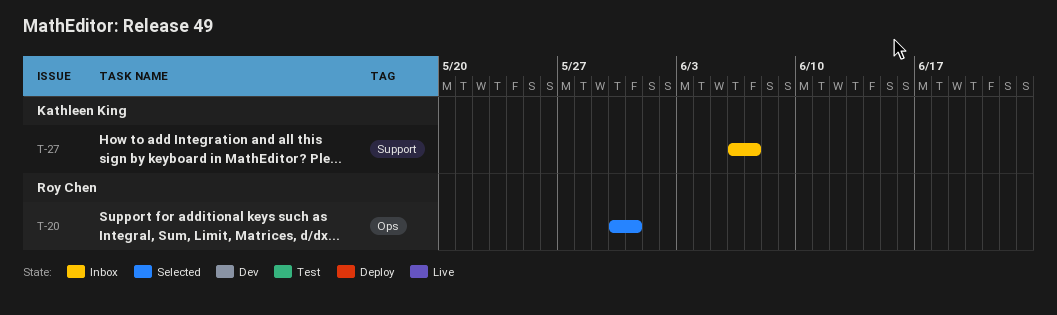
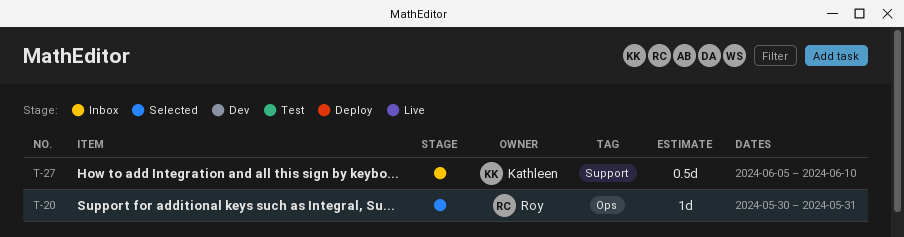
T-27, start: Jun 6 -> Jun 5
T-27, due: Jun 7 -> Jun 10

